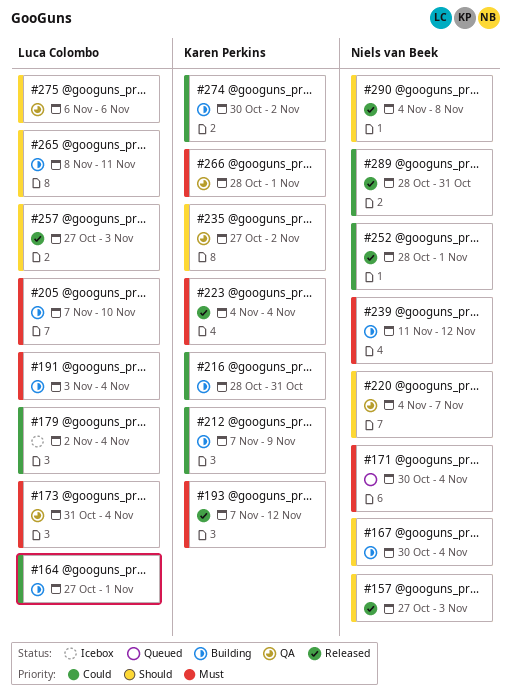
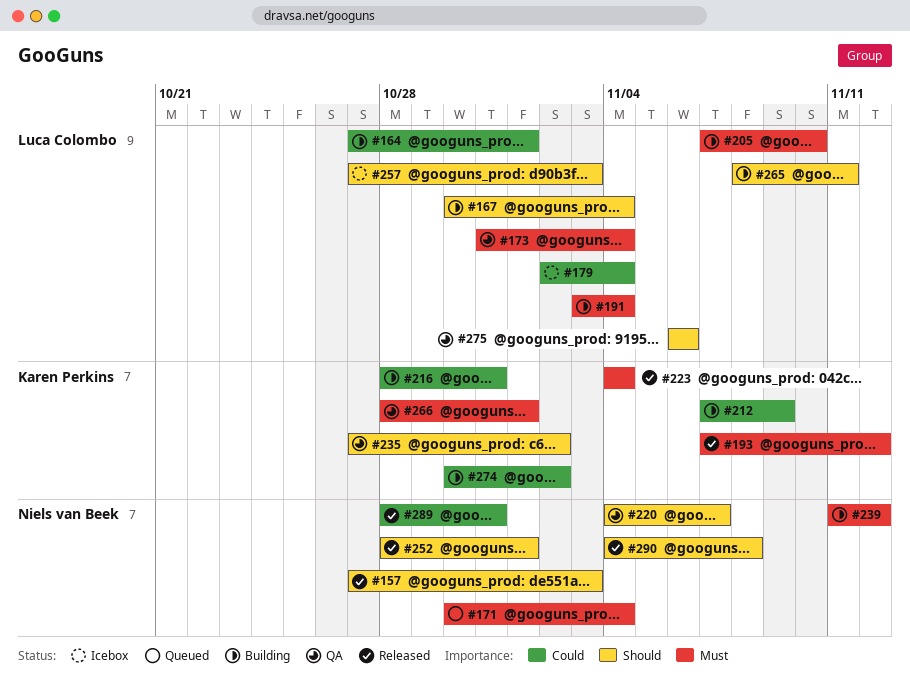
#167, owner: Niels van Beek -> Luca Colombo
#252, priority: Could -> Should
#257, status: Released -> Icebox

